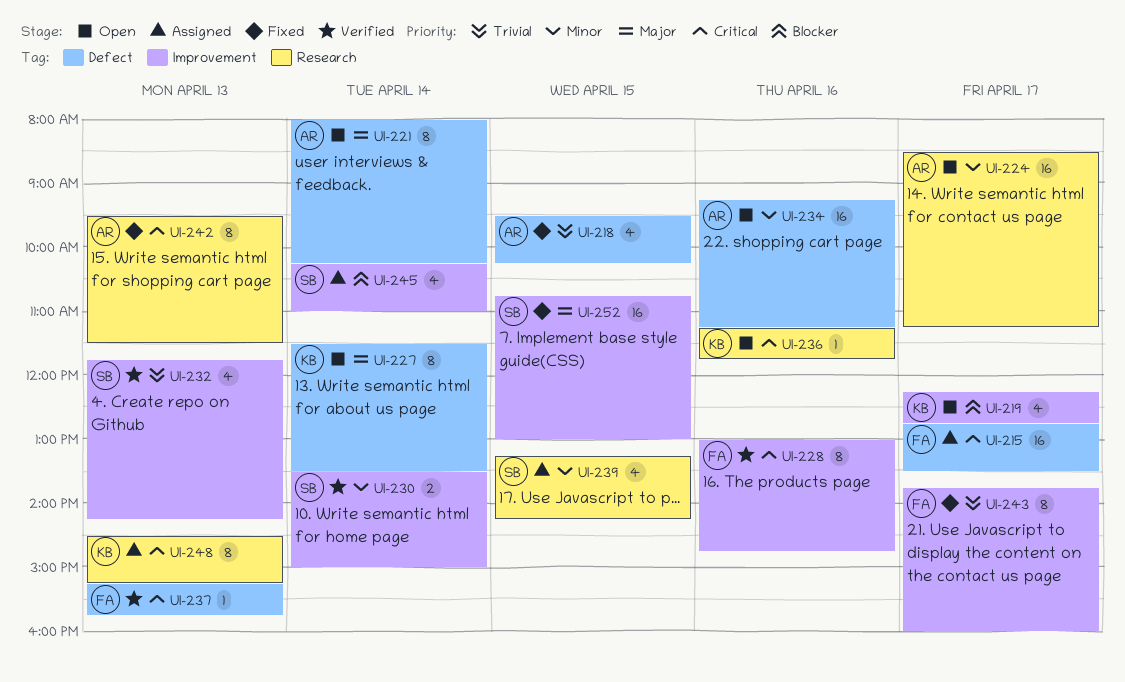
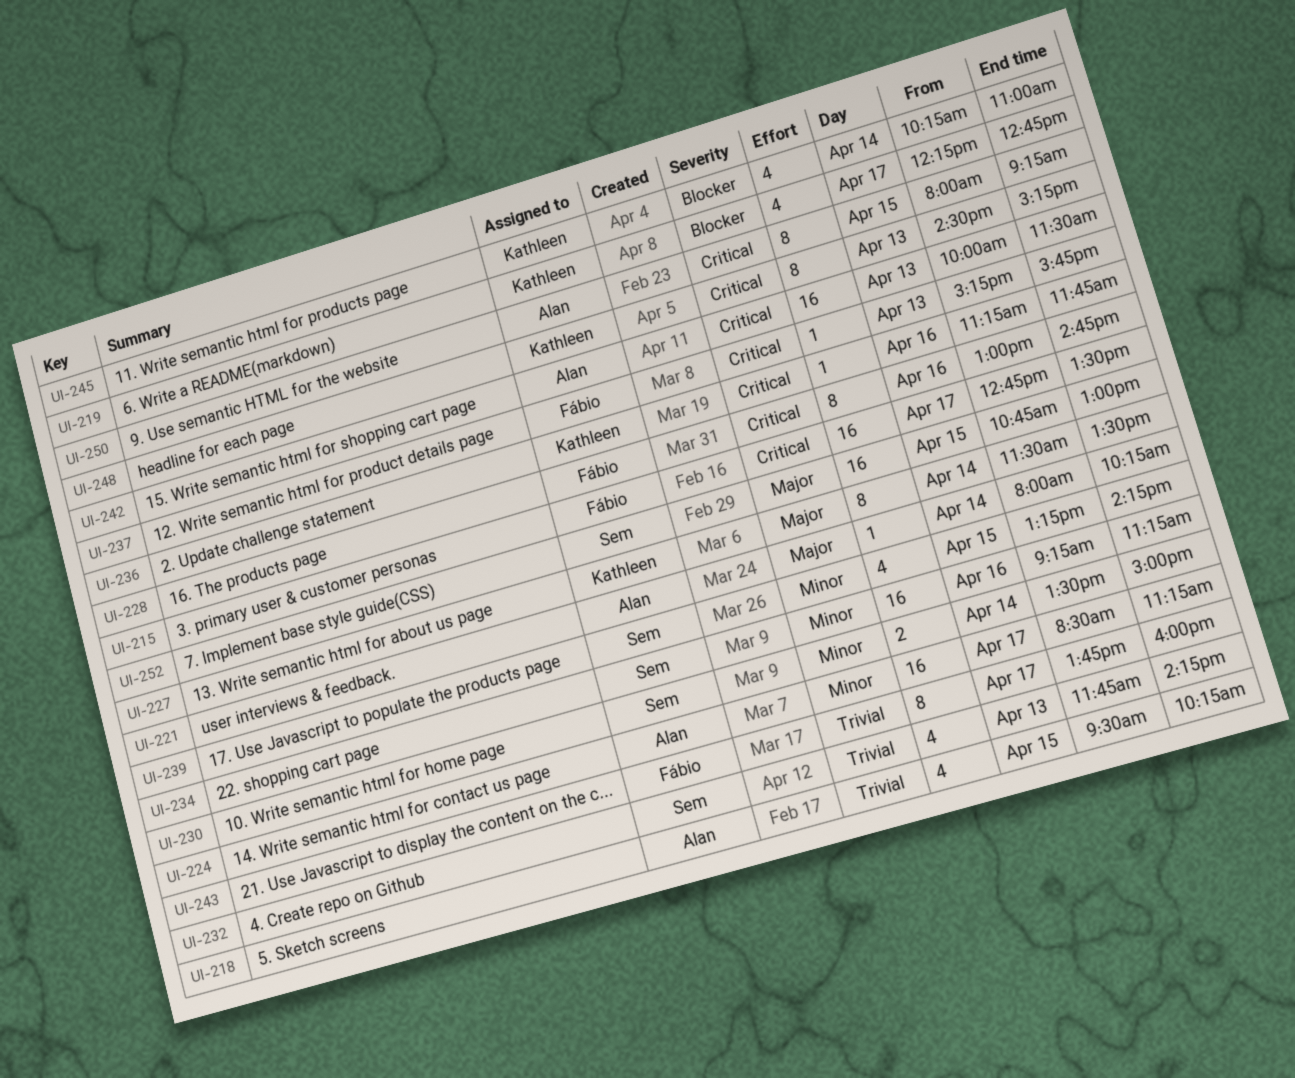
UI-221, estimate: 8 -> 1
UI-234, owner: Alan -> Sem
UI-242, estimate: 8 -> 16
UI-242, begins: 09:30 -> 10:00
UI-245, owner: Sem -> Kathleen
UI-250: none -> present

